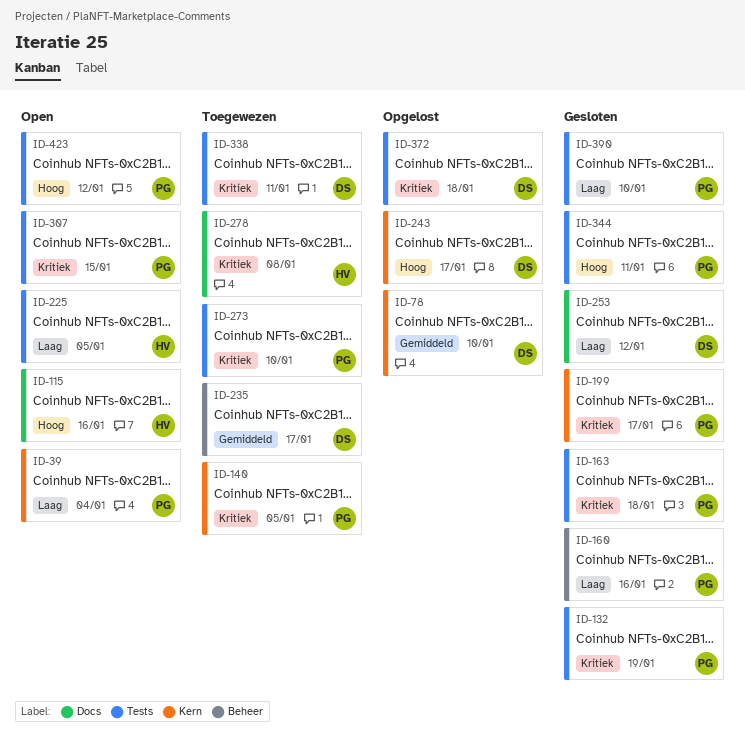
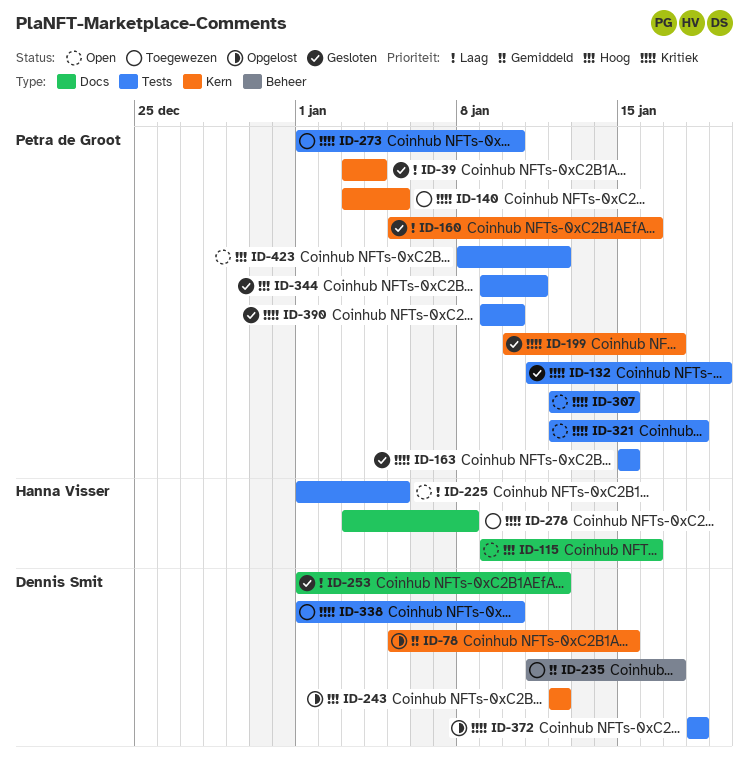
ID-39, status: Open -> Gesloten
ID-78, due: Jan 10 -> Jan 15
ID-160, label: Beheer -> Kern
ID-163, due: Jan 18 -> Jan 15
ID-243, due: Jan 17 -> Jan 12
ID-321: none -> present
ID-338, due: Jan 11 -> Jan 10
ID-390, priority: Laag -> Kritiek

